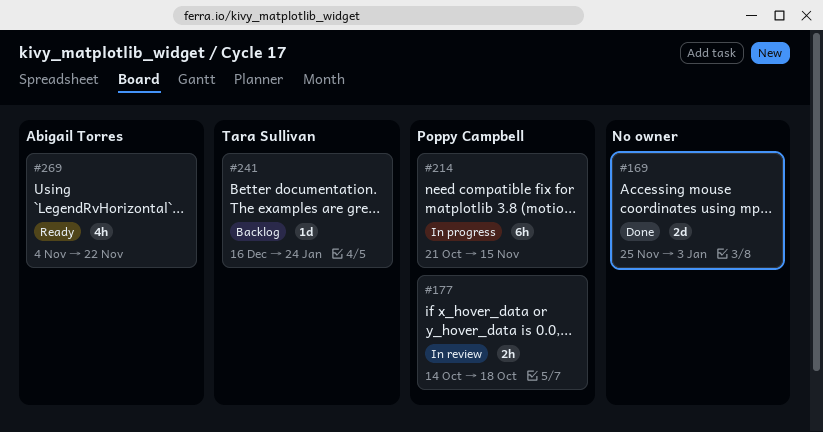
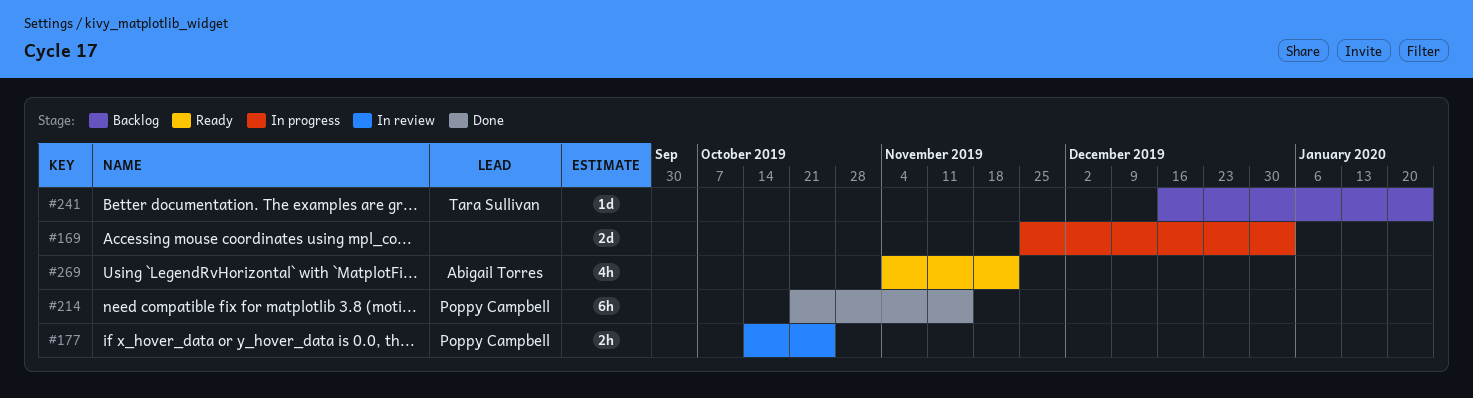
#169, status: Done -> In progress
#177, due: Oct 18 -> Oct 25
#214, status: In progress -> Done

